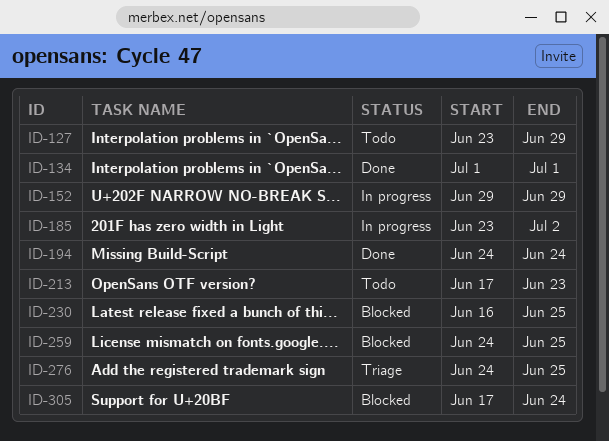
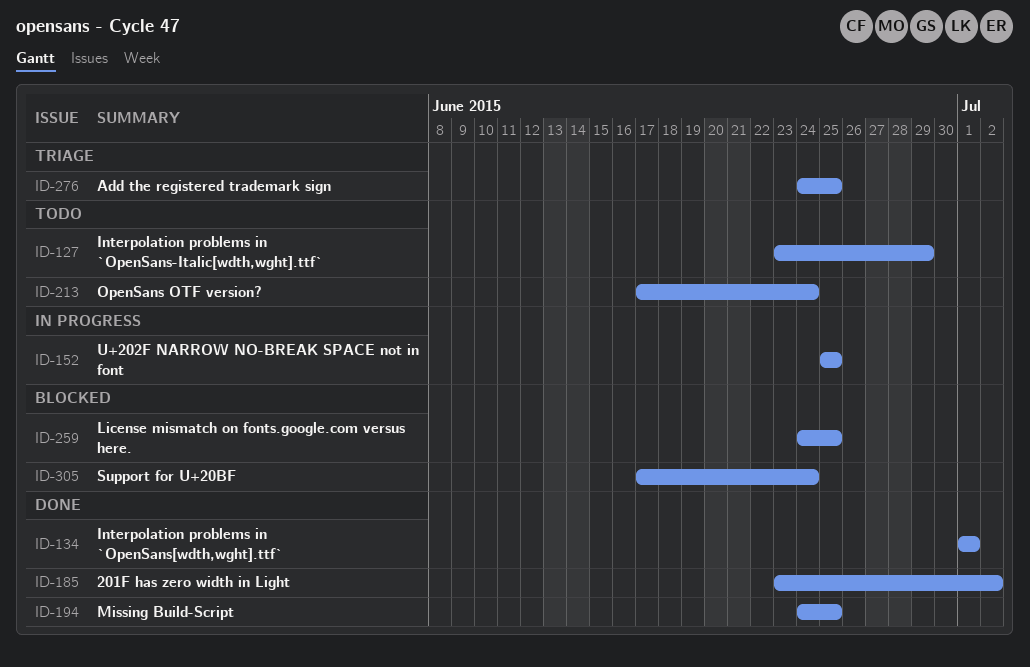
ID-152, start: Jun 29 -> Jun 25
ID-152, due: Jun 29 -> Jun 25
ID-185, status: In progress -> Done
ID-194, due: Jun 24 -> Jun 25
ID-213, due: Jun 23 -> Jun 24
ID-230: present -> none

